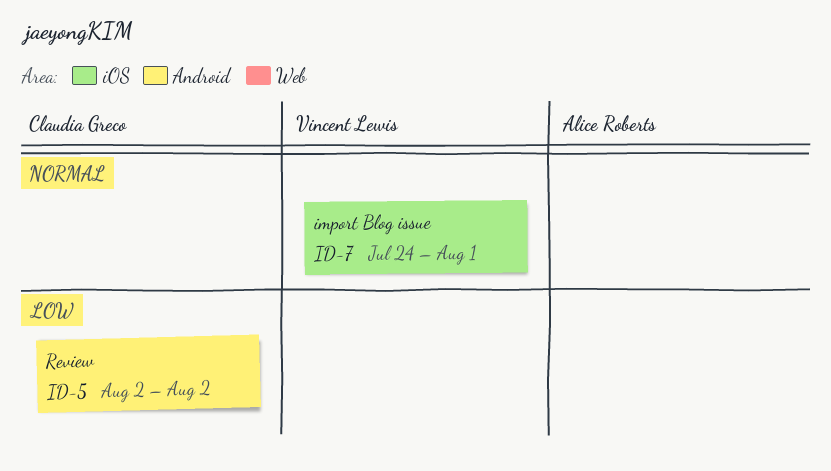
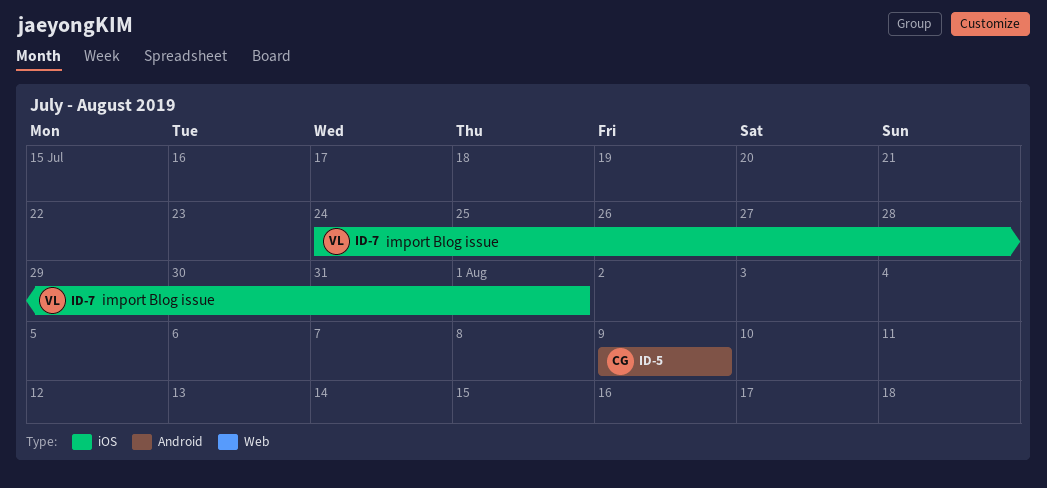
ID-5, start: Aug 2 -> Aug 9
ID-5, due: Aug 2 -> Aug 9

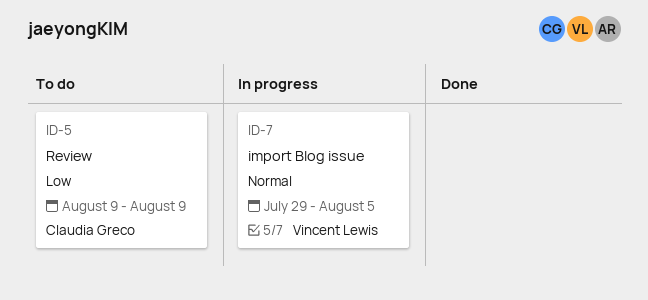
ID-7, start: Jul 24 -> Jul 29
ID-7, due: Aug 1 -> Aug 5

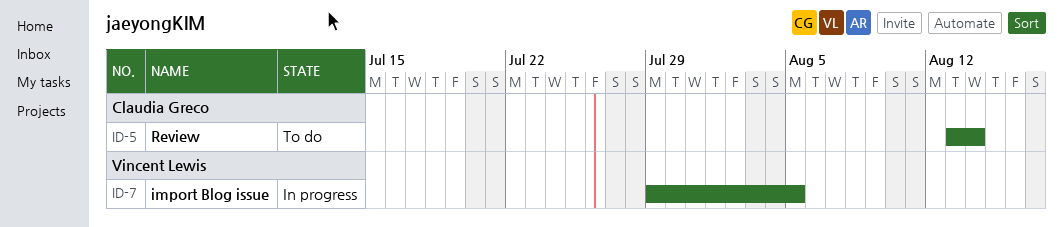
ID-5, start: Aug 9 -> Aug 13
ID-5, due: Aug 9 -> Aug 14

